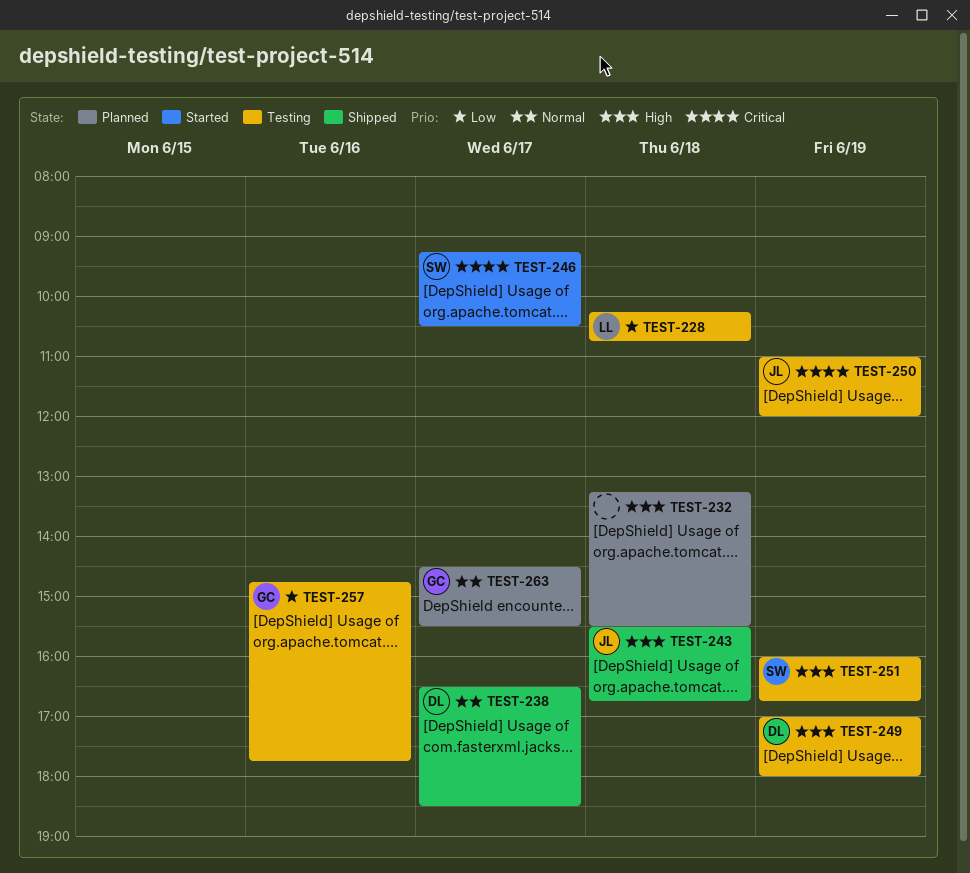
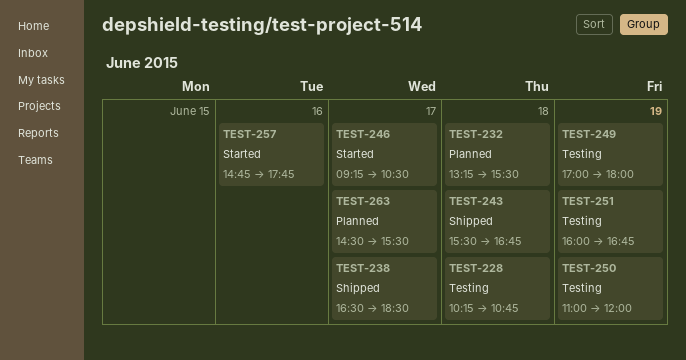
TEST-257, status: Testing -> Started

